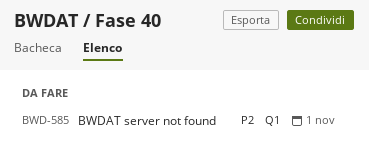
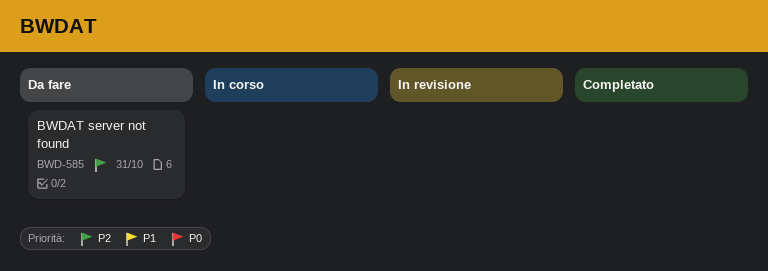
BWD-585, due: Nov 1 -> Oct 31

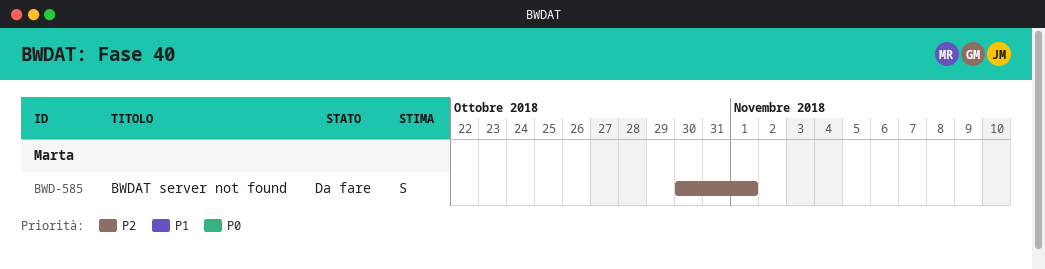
BWD-585, due: Oct 31 -> Nov 1

